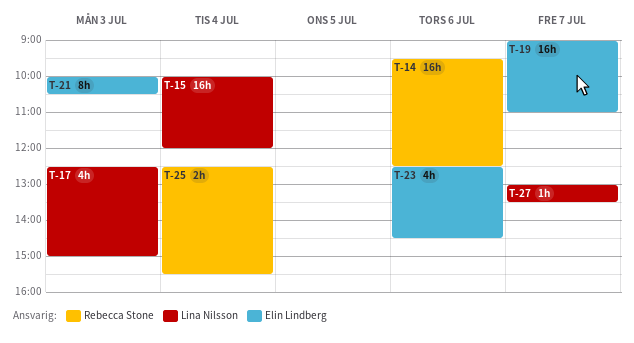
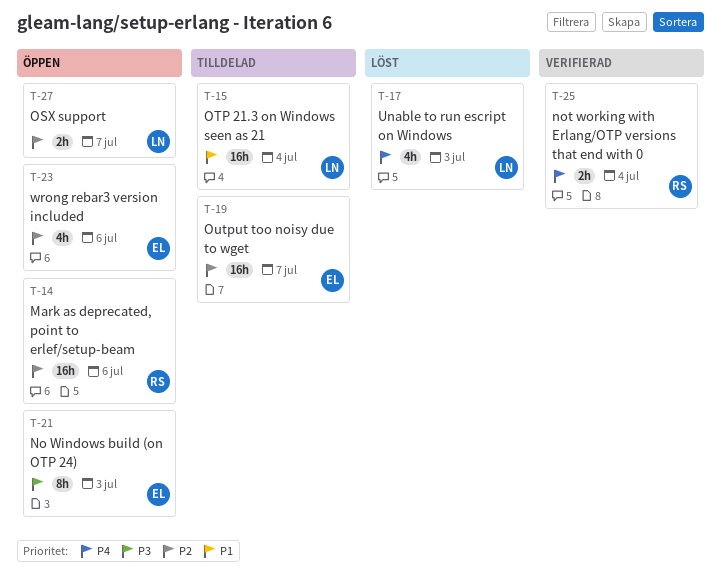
T-27, estimate: 1h -> 2h

